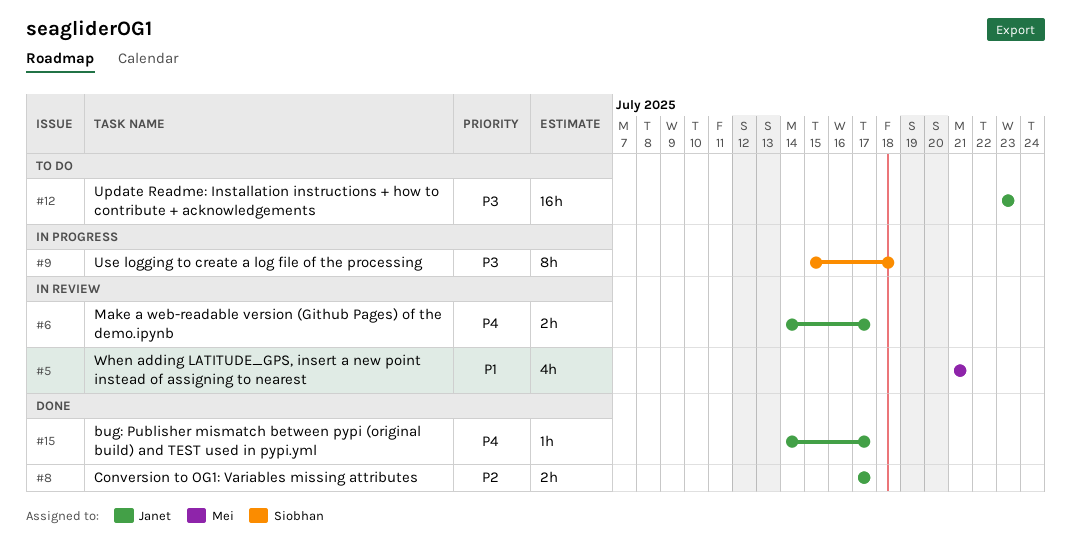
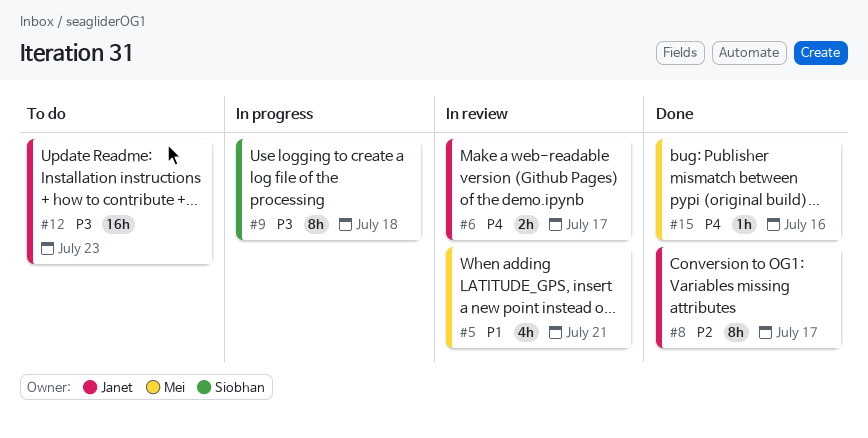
#8, estimate: 2h -> 8h
#15, owner: Janet -> Mei
#15, due: Jul 17 -> Jul 16

